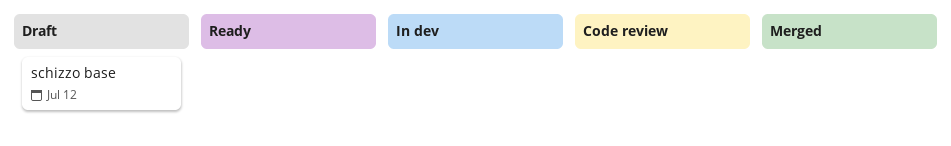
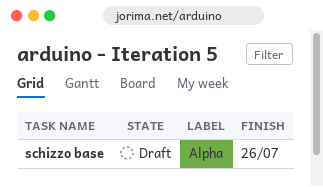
schizzo base, due: Jul 12 -> Jul 26

